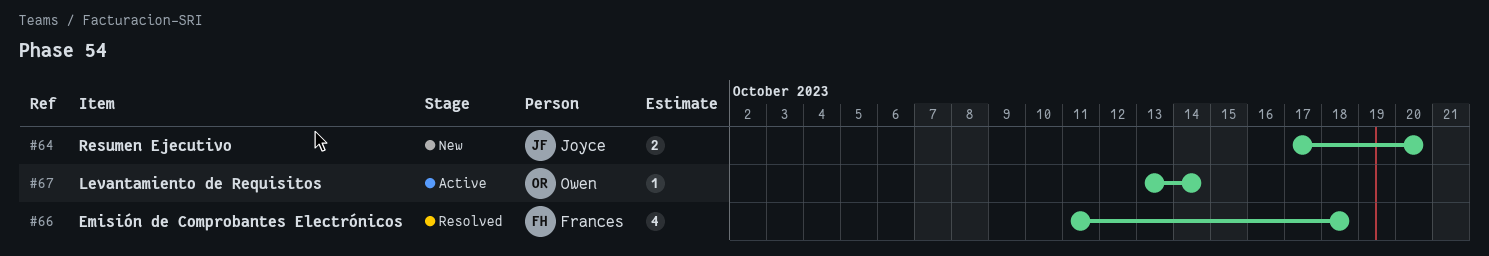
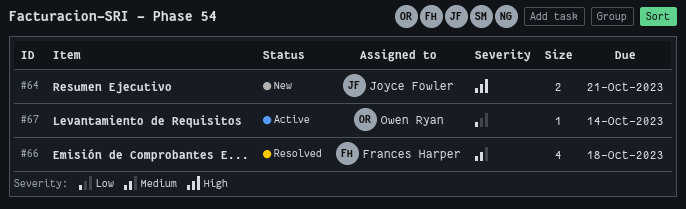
#64, due: Oct 20 -> Oct 21

